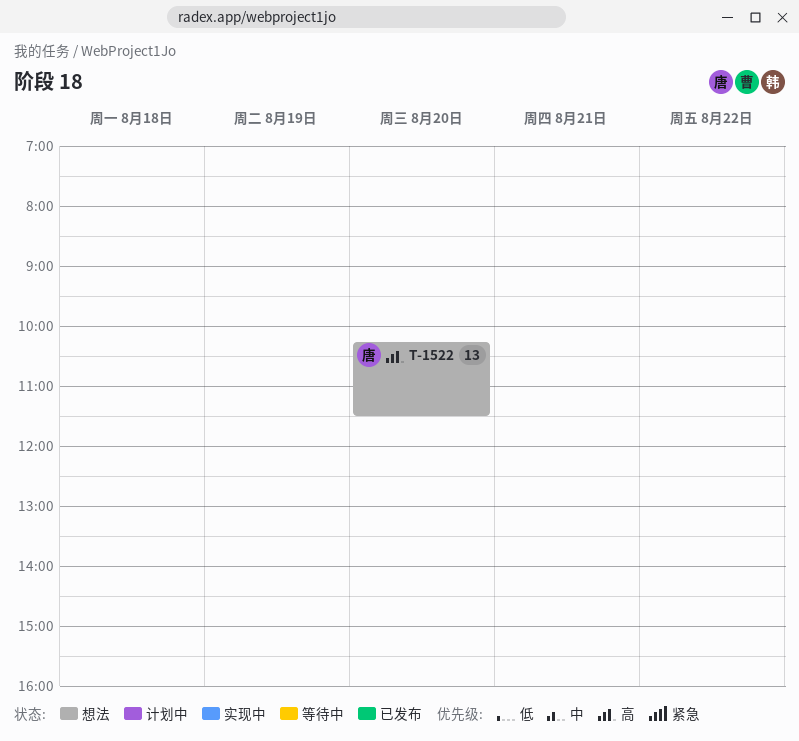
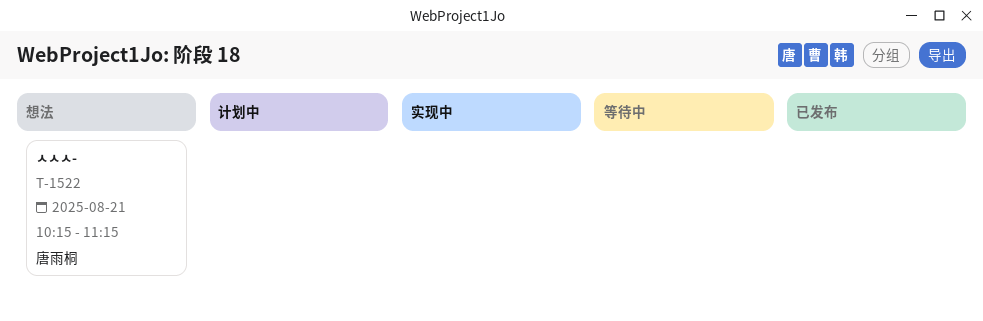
T-1522, day: Aug 20 -> Aug 21
T-1522, ends: 11:30 -> 11:15

